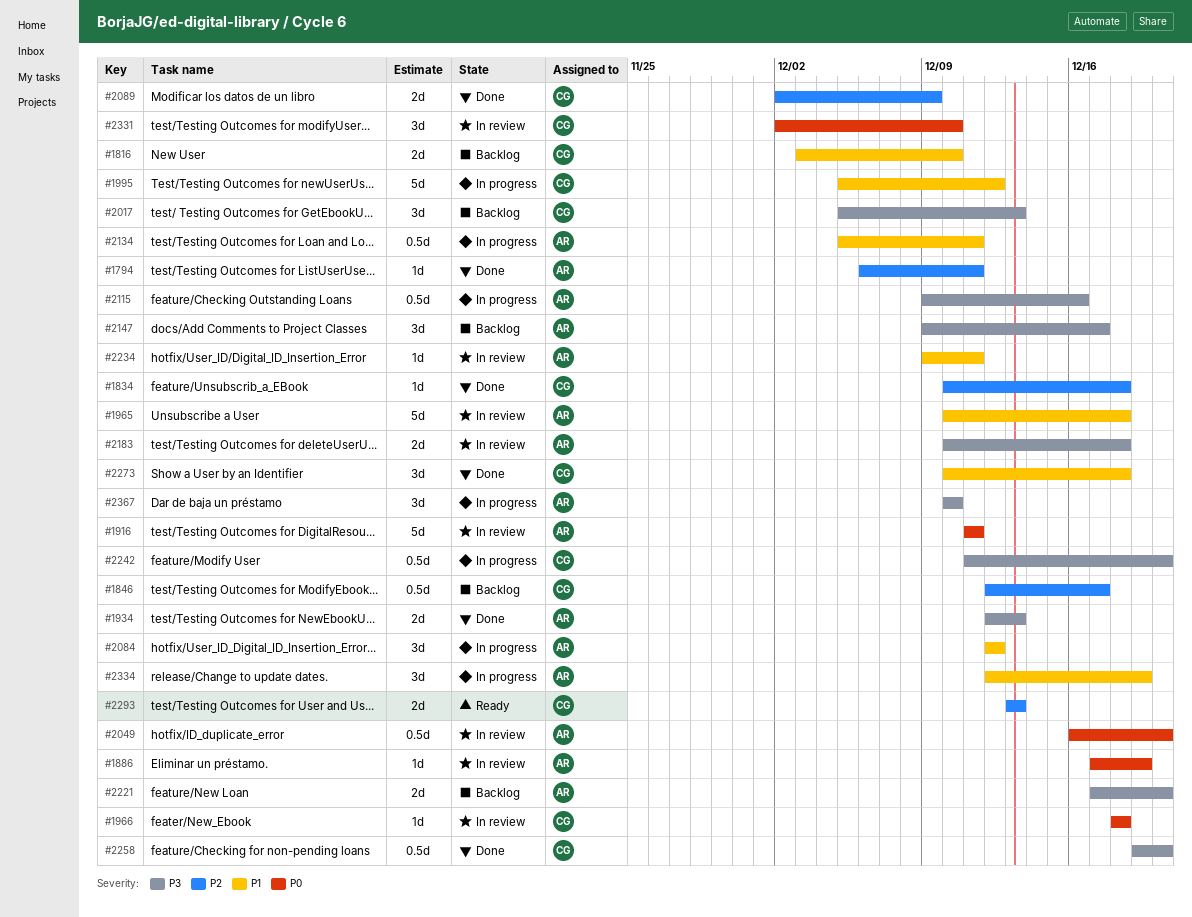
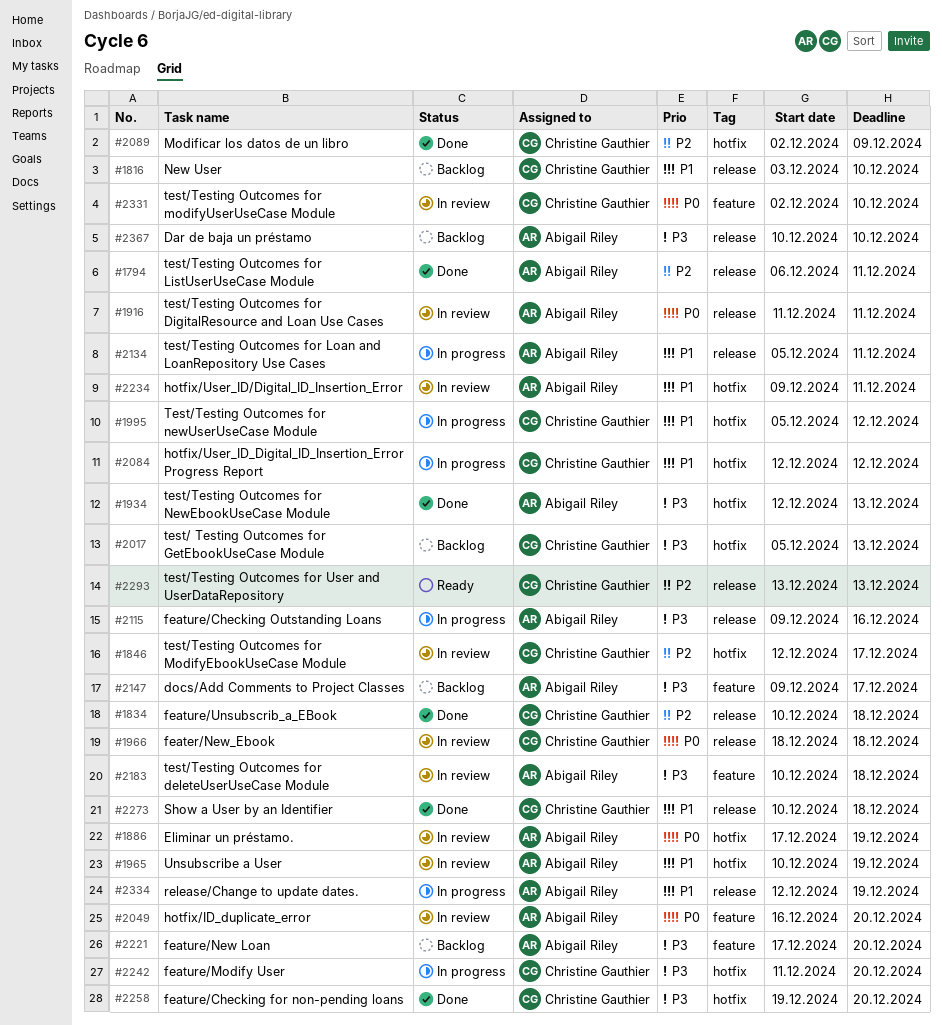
#1846, status: Backlog -> In review
#1965, due: Dec 18 -> Dec 19
#2084, owner: Abigail Riley -> Christine Gauthier
#2367, status: In progress -> Backlog

